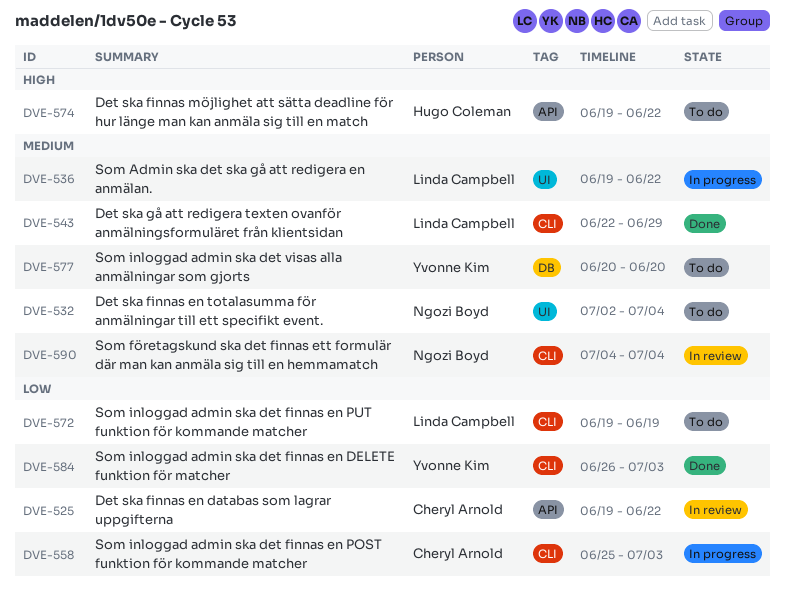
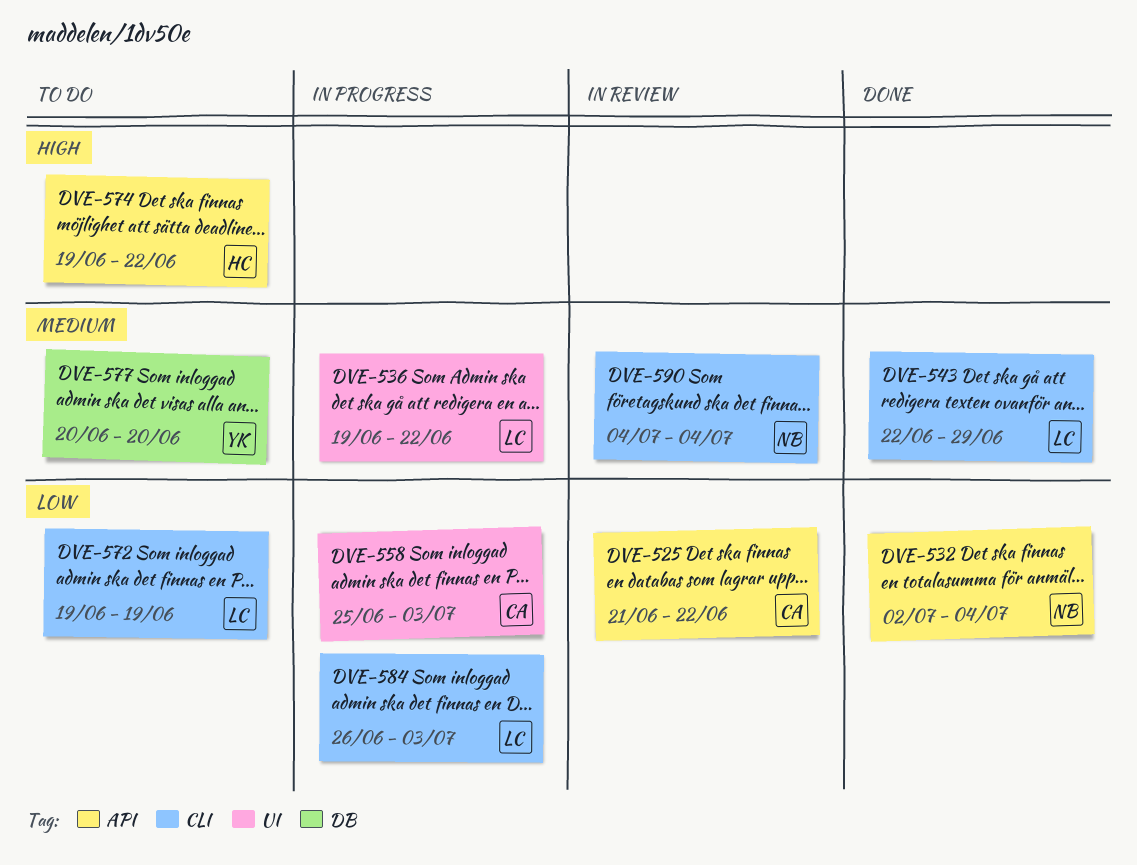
DVE-525, start: Jun 19 -> Jun 21
DVE-532, status: To do -> Done
DVE-532, priority: Medium -> Low
DVE-532, label: UI -> API
DVE-558, label: CLI -> UI
DVE-584, status: Done -> In progress
DVE-584, owner: Yvonne Kim -> Linda Campbell

